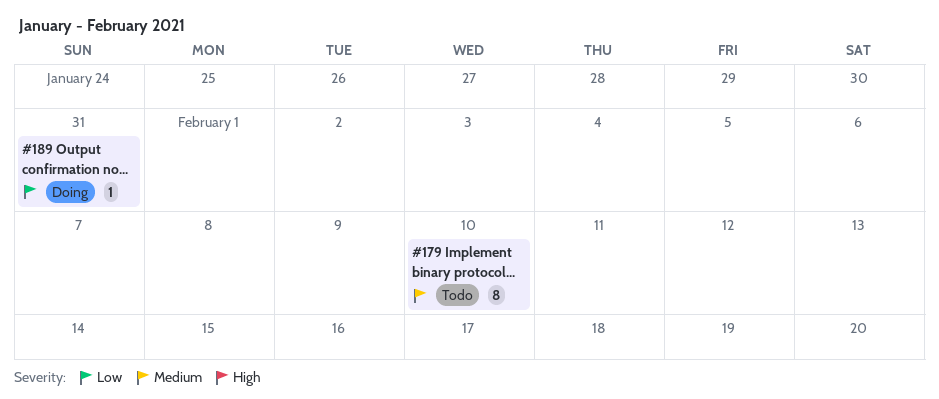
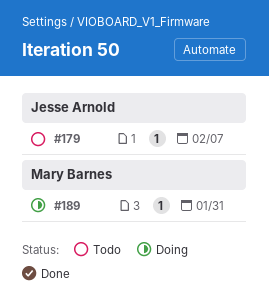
#179, estimate: 8 -> 1
#179, due: Feb 10 -> Feb 7

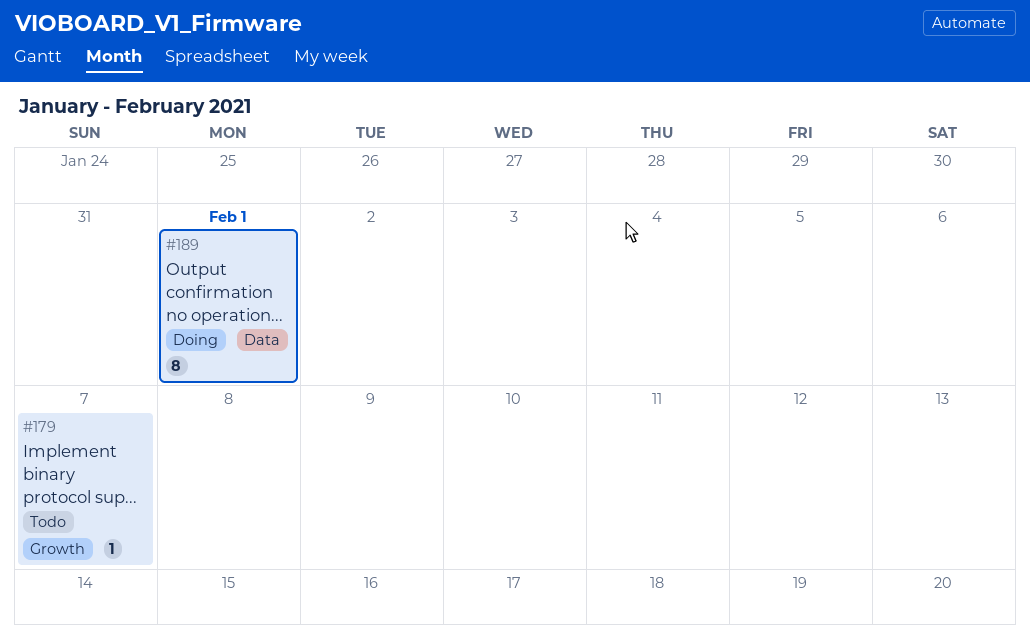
#189, estimate: 1 -> 8
#189, due: Jan 31 -> Feb 1

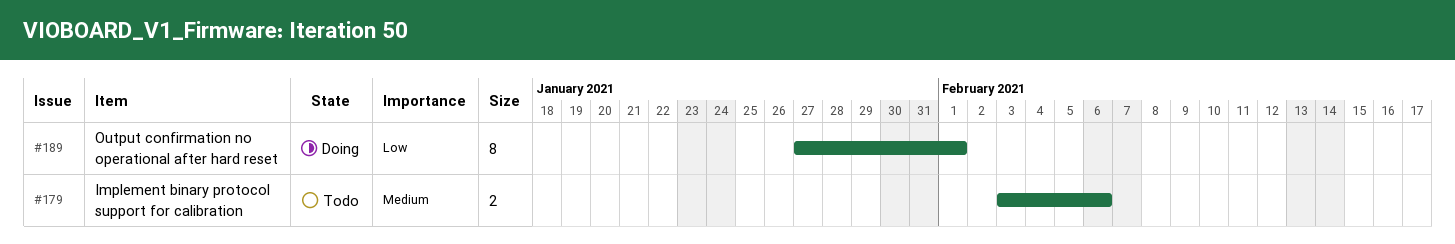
#179, estimate: 1 -> 2
#179, due: Feb 7 -> Feb 6

